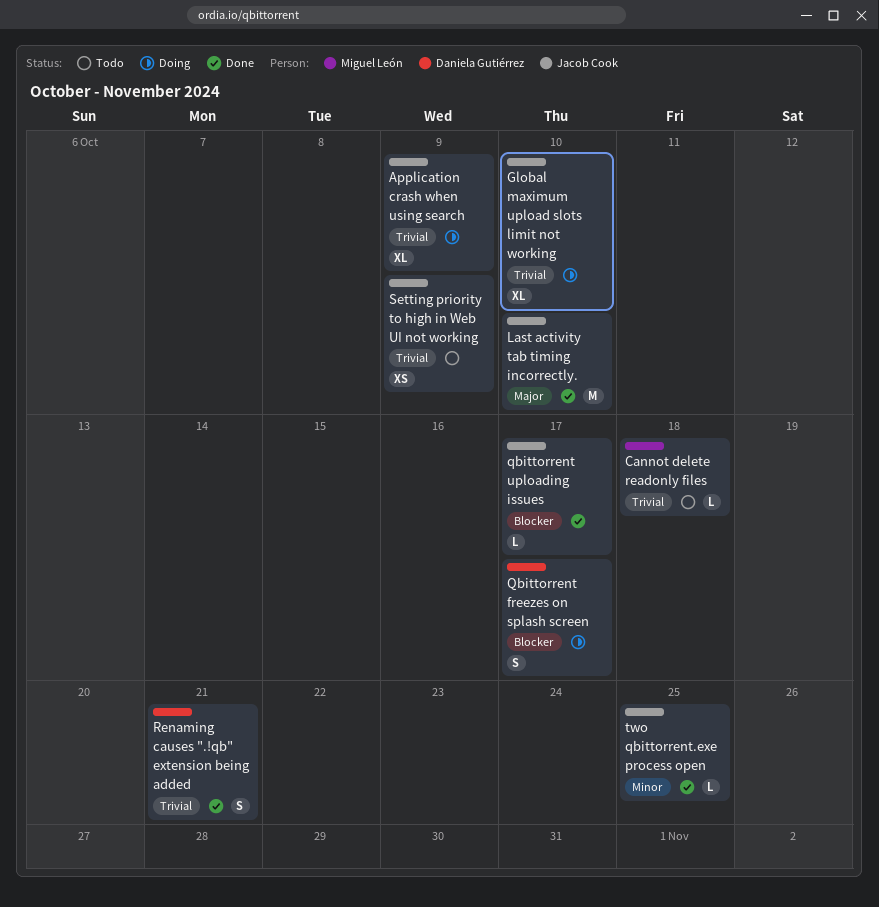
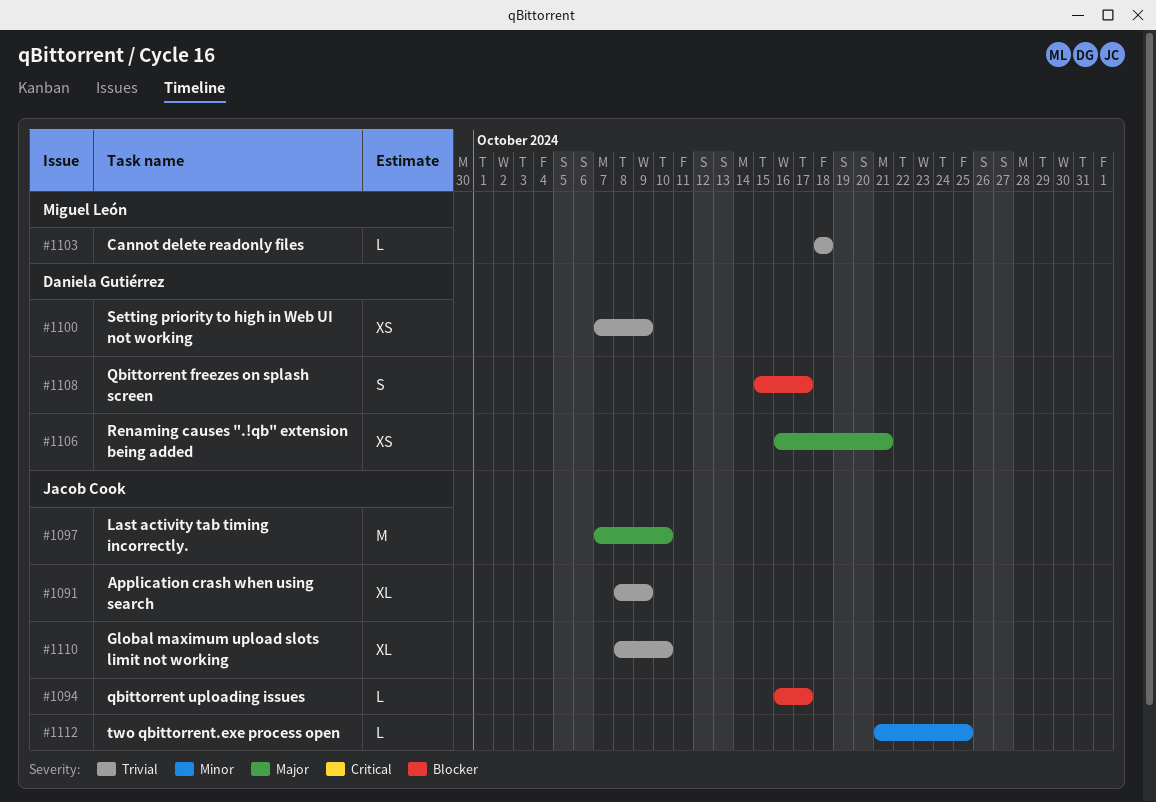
Renaming causes ".!qb" extension being added, priority: Trivial -> Major
Renaming causes ".!qb" extension being added, estimate: S -> XS
Setting priority to high in Web UI not working, owner: Jacob Cook -> Daniela Gutiérrez

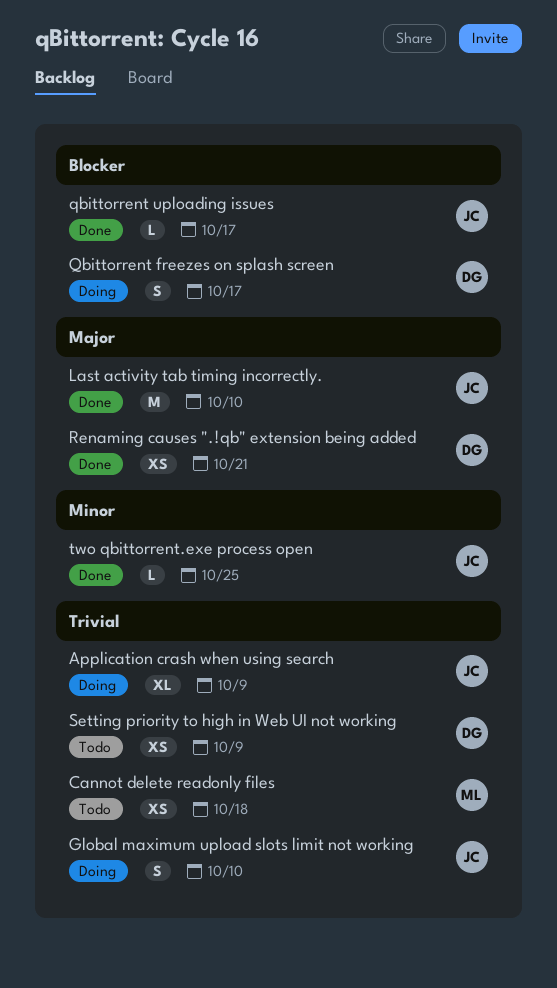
Cannot delete readonly files, estimate: L -> XS
Global maximum upload slots limit not working, estimate: XL -> S

